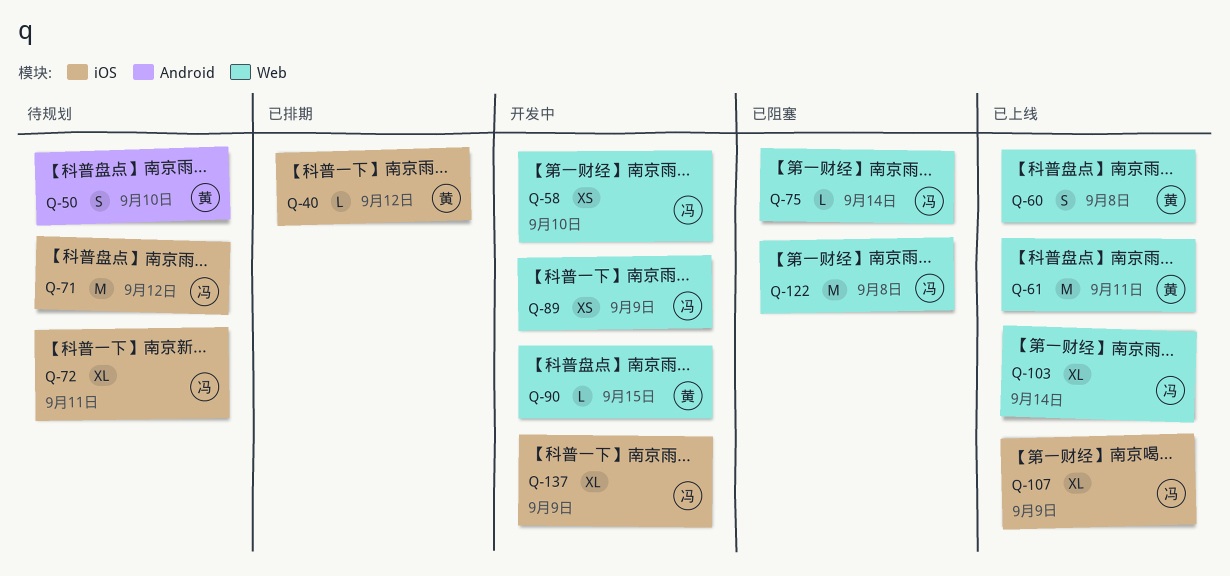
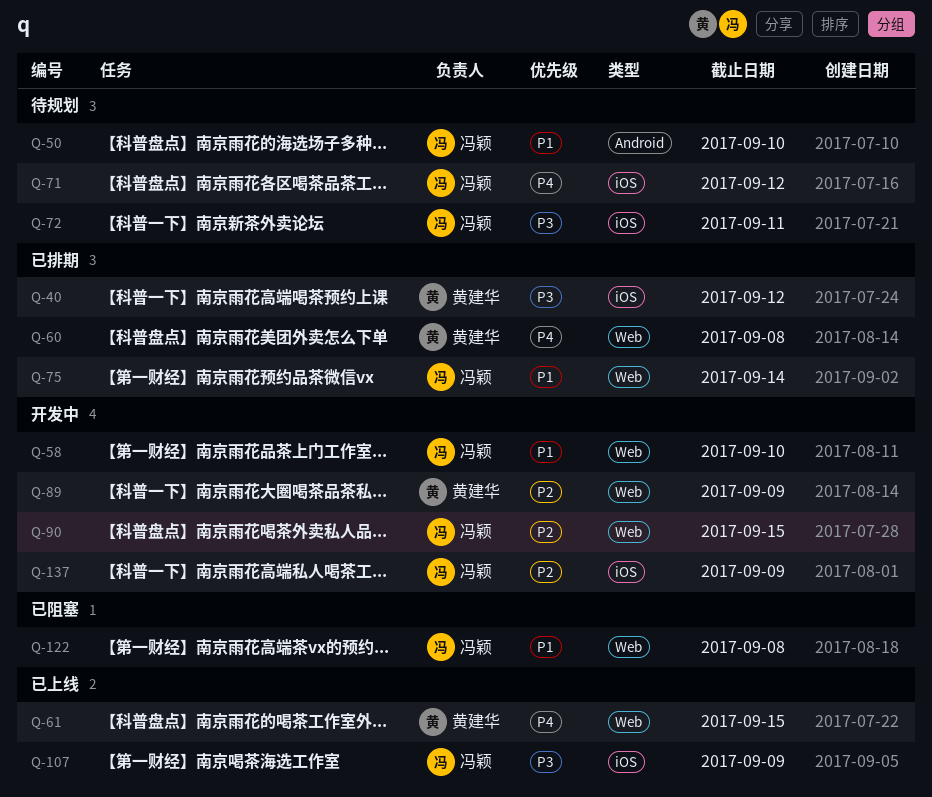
Q-50, owner: 黄建华 -> 冯颖
Q-60, status: 已上线 -> 已排期
Q-61, due: Sep 11 -> Sep 15
Q-75, status: 已阻塞 -> 已排期
Q-89, owner: 冯颖 -> 黄建华
Q-90, owner: 黄建华 -> 冯颖
Q-103: present -> none

